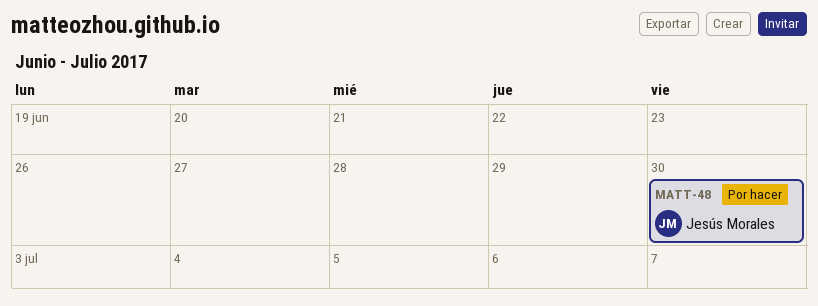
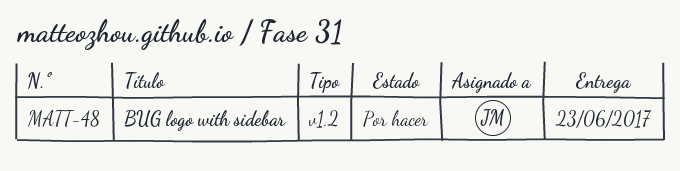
MATT-48, due: Jun 30 -> Jun 23

